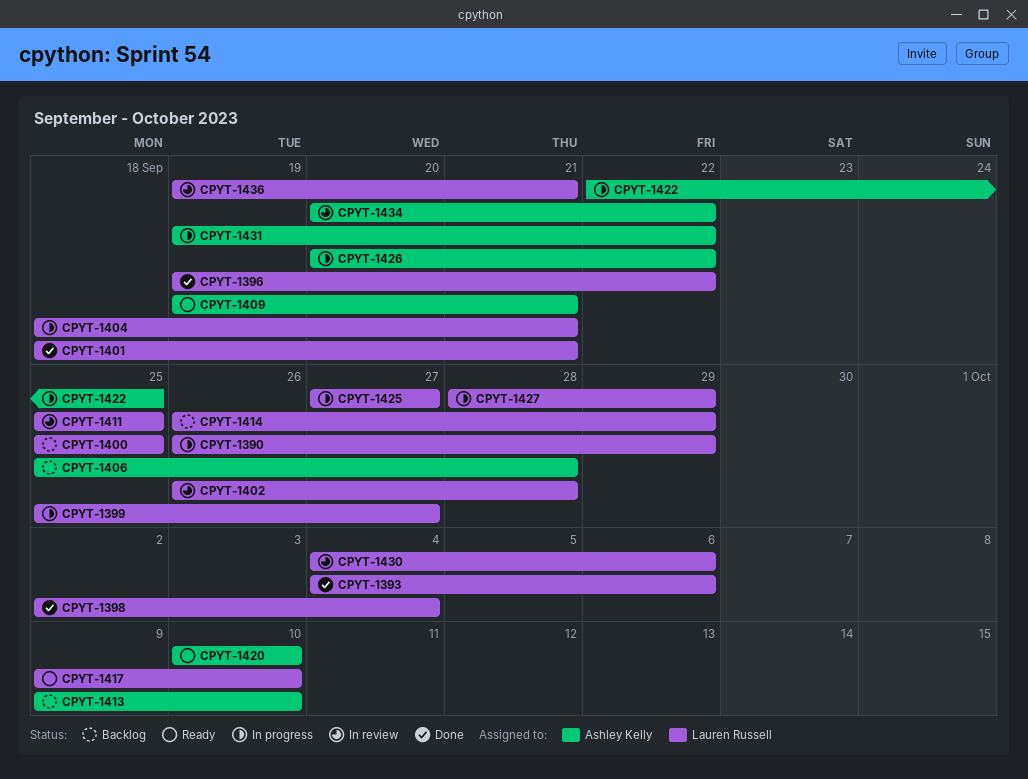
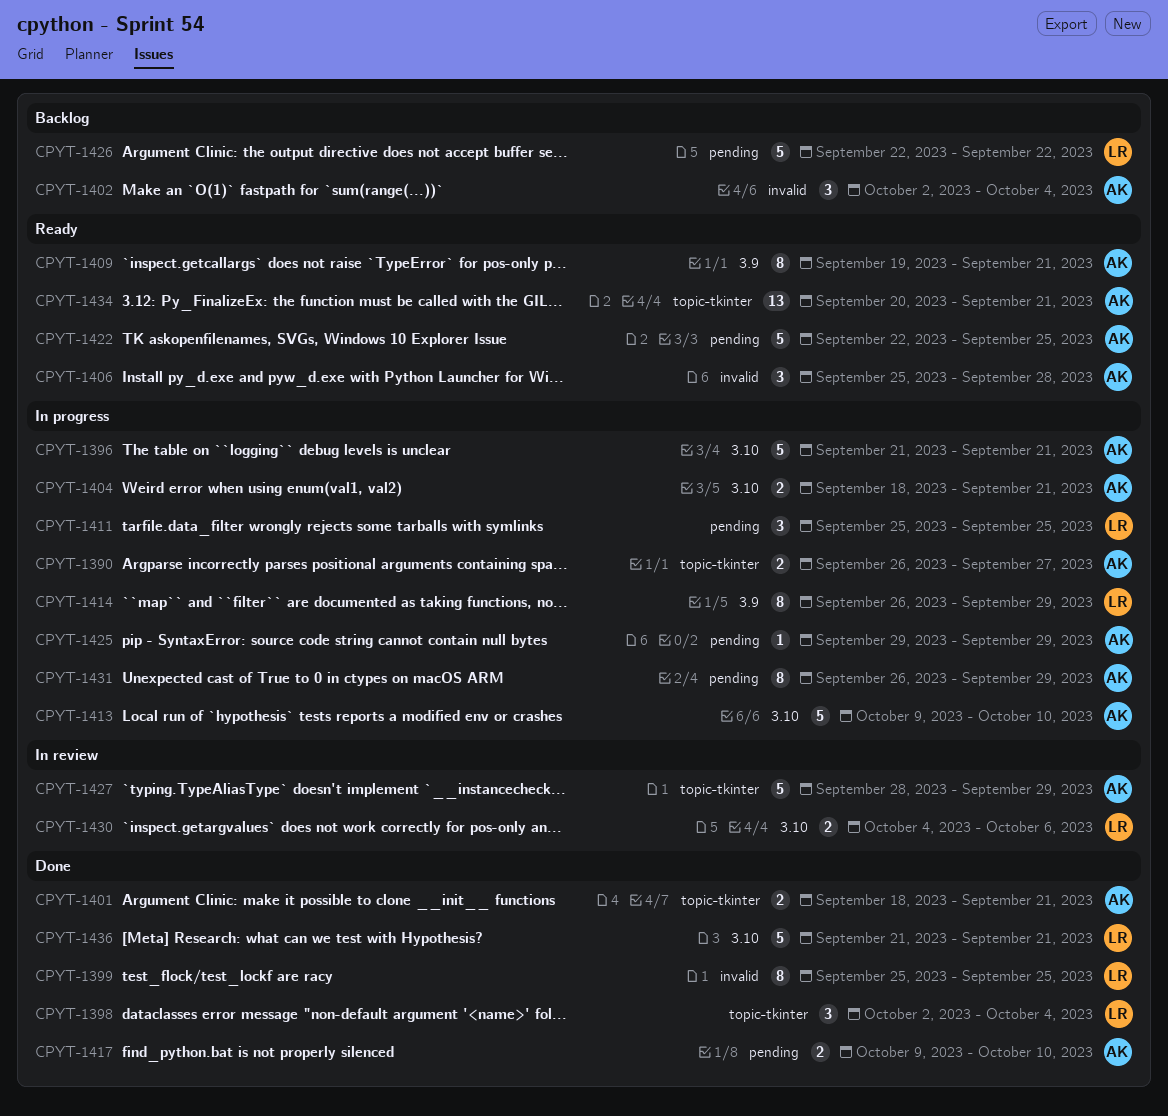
CPYT-1390, owner: Lauren Russell -> Ashley Kelly
CPYT-1390, due: Sep 29 -> Sep 27
CPYT-1393: present -> none
CPYT-1396, status: Done -> In progress
CPYT-1396, owner: Lauren Russell -> Ashley Kelly
CPYT-1396, start: Sep 19 -> Sep 21
CPYT-1396, due: Sep 22 -> Sep 21
CPYT-1399, status: In progress -> Done
CPYT-1399, due: Sep 27 -> Sep 25
CPYT-1400: present -> none
CPYT-1401, owner: Lauren Russell -> Ashley Kelly
CPYT-1402, status: In review -> Backlog
CPYT-1402, owner: Lauren Russell -> Ashley Kelly
CPYT-1402, start: Sep 26 -> Oct 2
CPYT-1402, due: Sep 28 -> Oct 4
CPYT-1404, owner: Lauren Russell -> Ashley Kelly
CPYT-1406, status: Backlog -> Ready
CPYT-1411, status: In review -> In progress
CPYT-1413, status: Backlog -> In progress
CPYT-1414, status: Backlog -> In progress
CPYT-1417, status: Ready -> Done
CPYT-1417, owner: Lauren Russell -> Ashley Kelly
CPYT-1420: present -> none
CPYT-1422, status: In progress -> Ready
CPYT-1425, owner: Lauren Russell -> Ashley Kelly
CPYT-1425, start: Sep 27 -> Sep 29
CPYT-1425, due: Sep 27 -> Sep 29
CPYT-1426, status: In progress -> Backlog
CPYT-1426, owner: Ashley Kelly -> Lauren Russell
CPYT-1426, start: Sep 20 -> Sep 22
CPYT-1427, status: In progress -> In review
CPYT-1427, owner: Lauren Russell -> Ashley Kelly
CPYT-1431, start: Sep 19 -> Sep 26
CPYT-1431, due: Sep 22 -> Sep 29
CPYT-1434, status: In review -> Ready
CPYT-1434, due: Sep 22 -> Sep 21
CPYT-1436, status: In review -> Done
CPYT-1436, start: Sep 19 -> Sep 21

